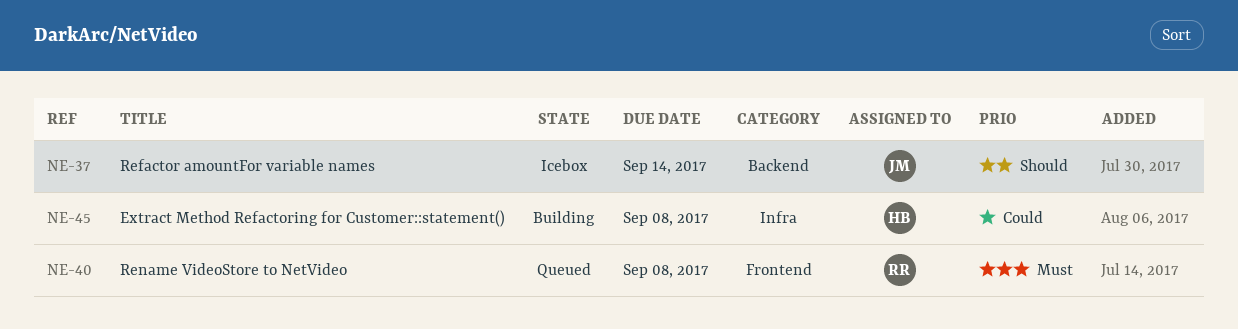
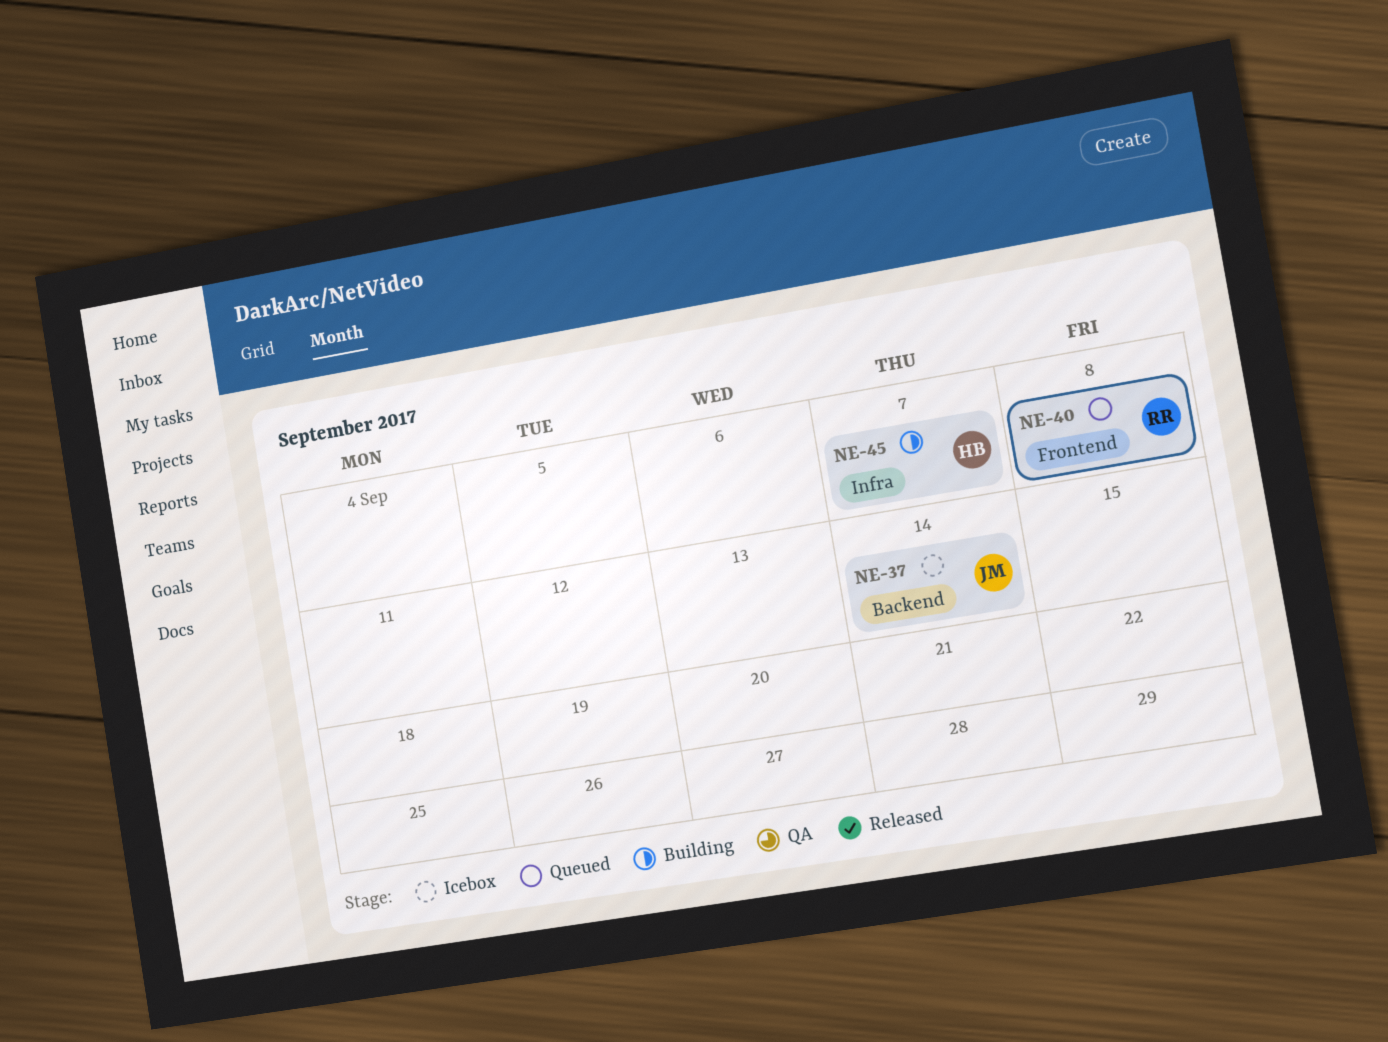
NE-45, due: Sep 8 -> Sep 7

